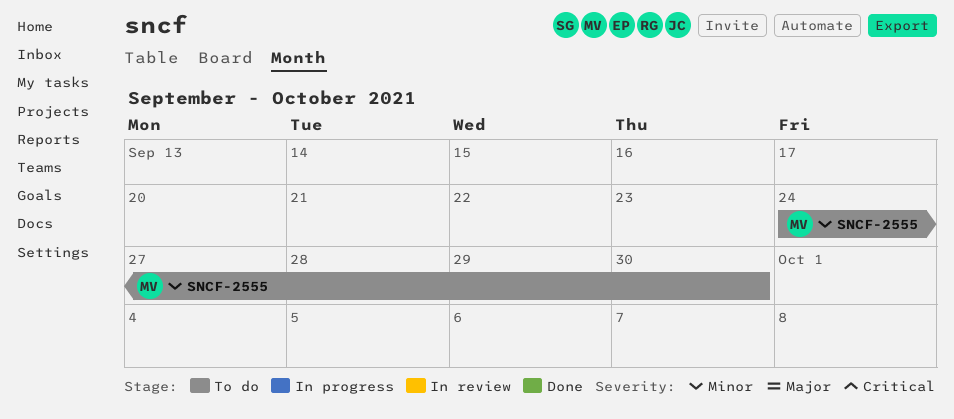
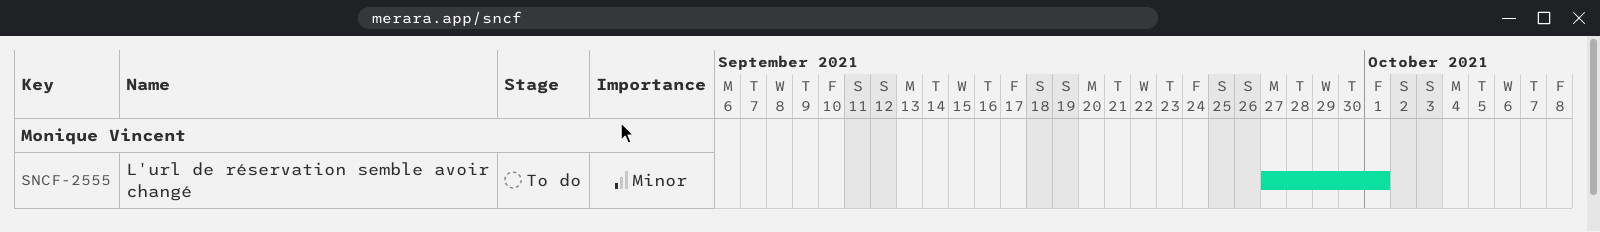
SNCF-2555, start: Sep 24 -> Sep 27
SNCF-2555, due: Sep 30 -> Oct 1

